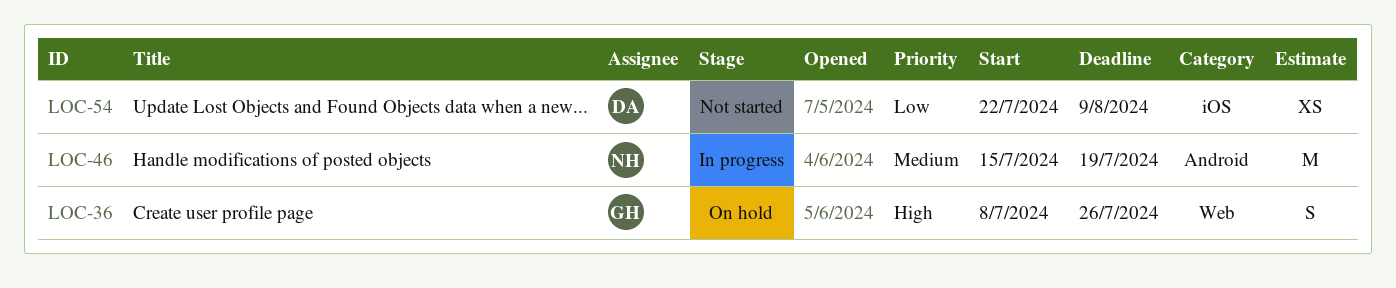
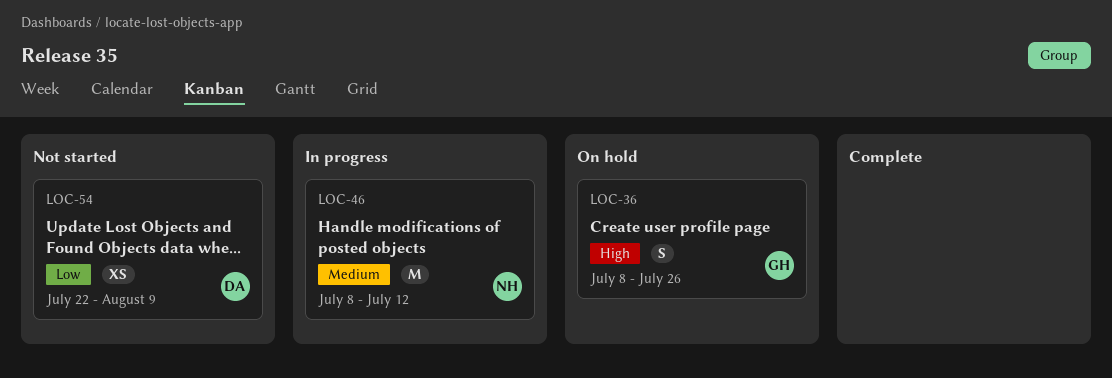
LOC-46, start: Jul 15 -> Jul 8
LOC-46, due: Jul 19 -> Jul 12

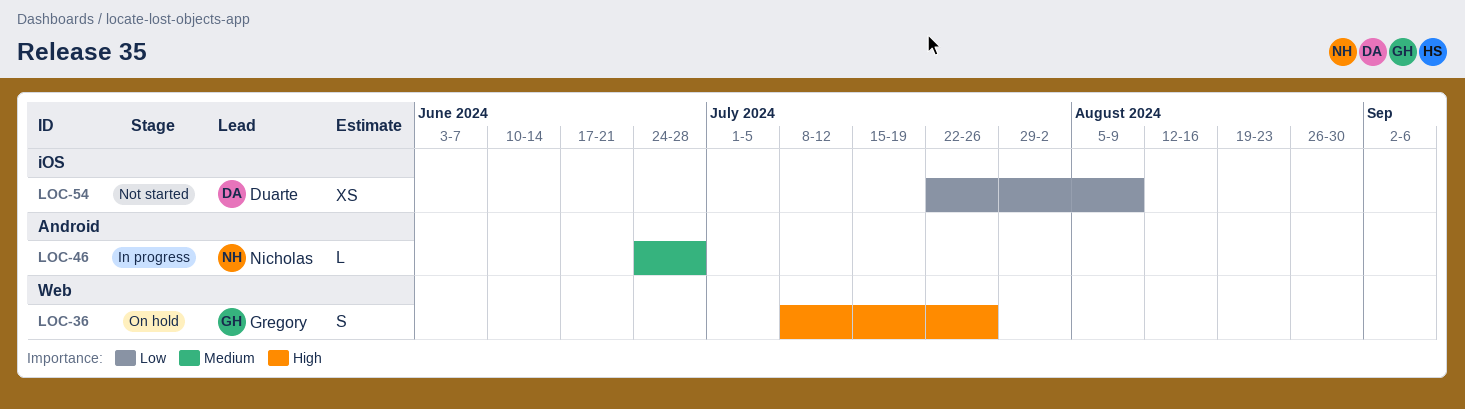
LOC-46, estimate: M -> L
LOC-46, start: Jul 8 -> Jun 24
LOC-46, due: Jul 12 -> Jun 28

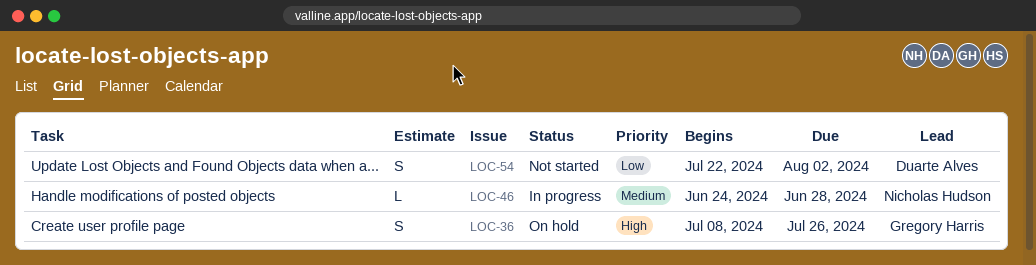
LOC-54, estimate: XS -> S
LOC-54, due: Aug 9 -> Aug 2

